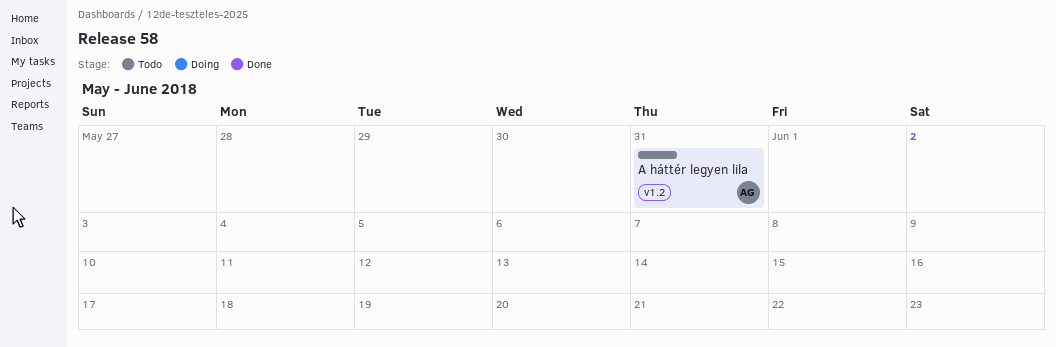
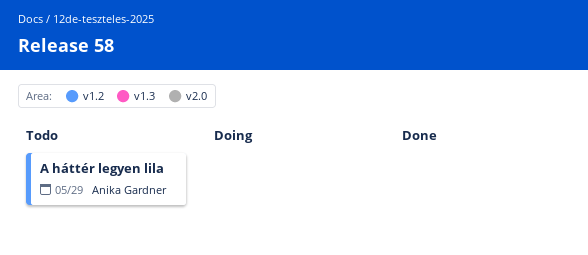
A háttér legyen lila, due: May 31 -> May 29

